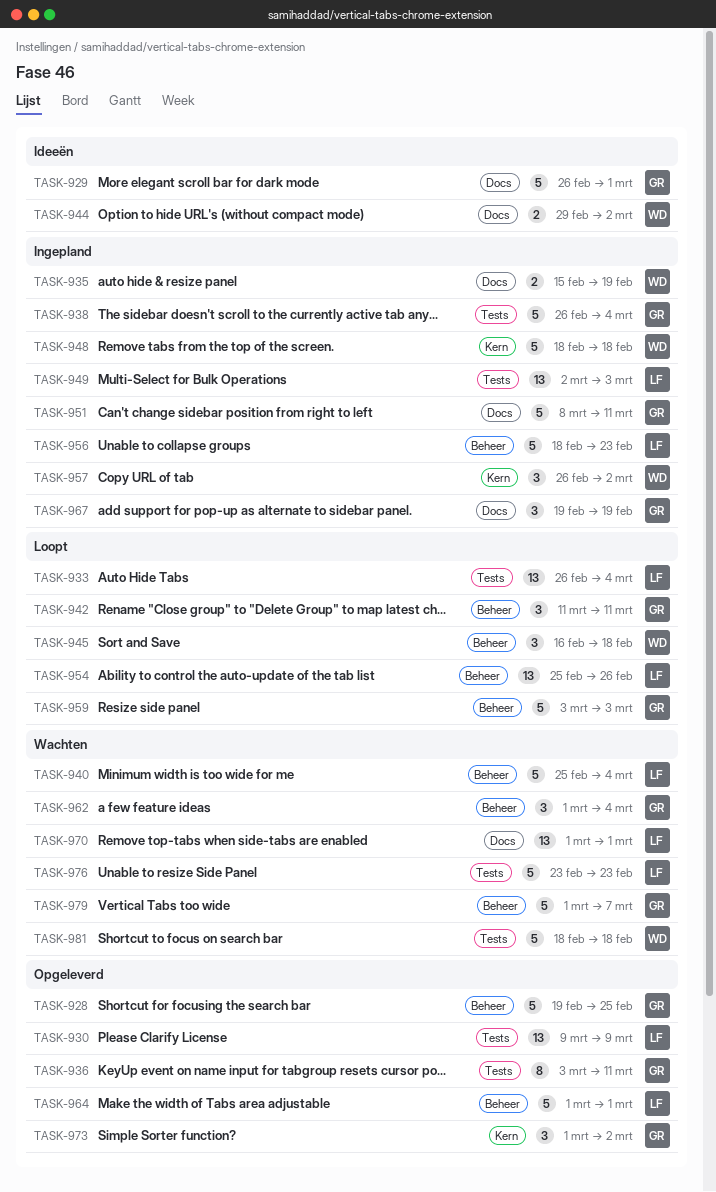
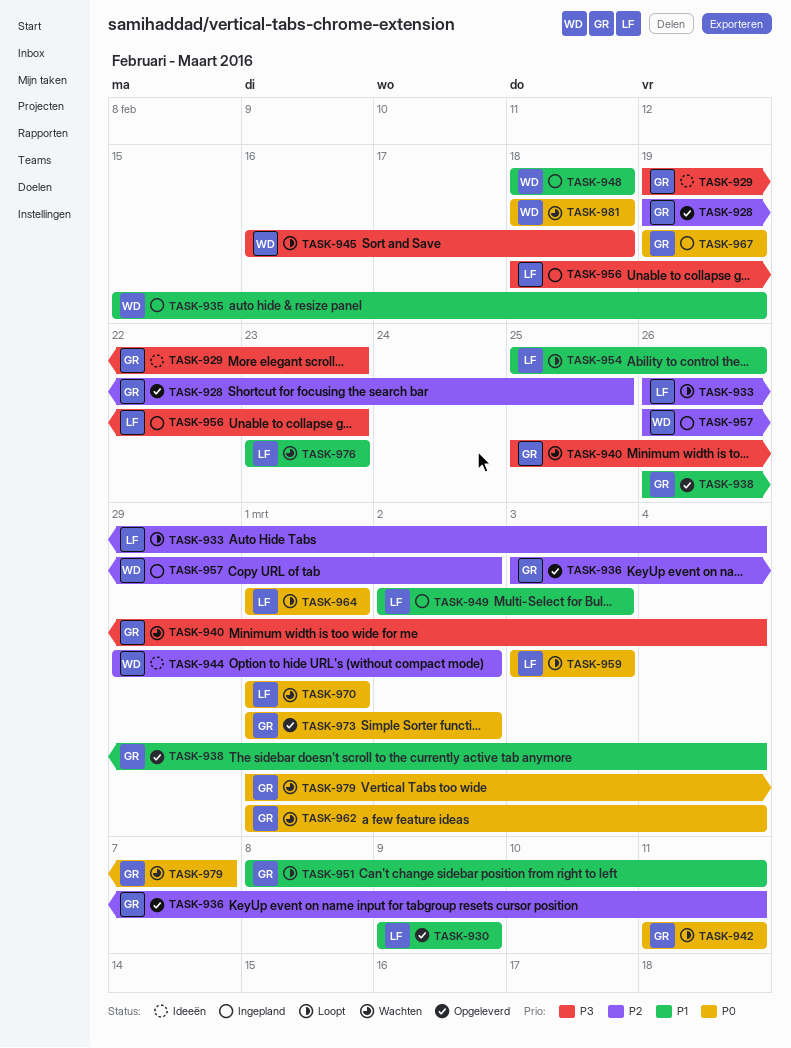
TASK-929, start: Feb 26 -> Feb 19
TASK-929, due: Mar 1 -> Feb 23
TASK-938, status: Ingepland -> Opgeleverd
TASK-940, owner: LF -> GR
TASK-951, status: Ingepland -> Loopt
TASK-959, owner: GR -> LF
TASK-964, status: Opgeleverd -> Loopt

